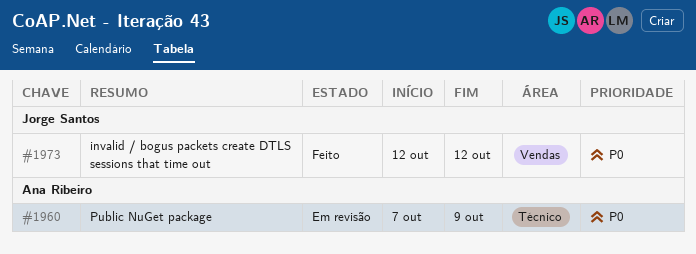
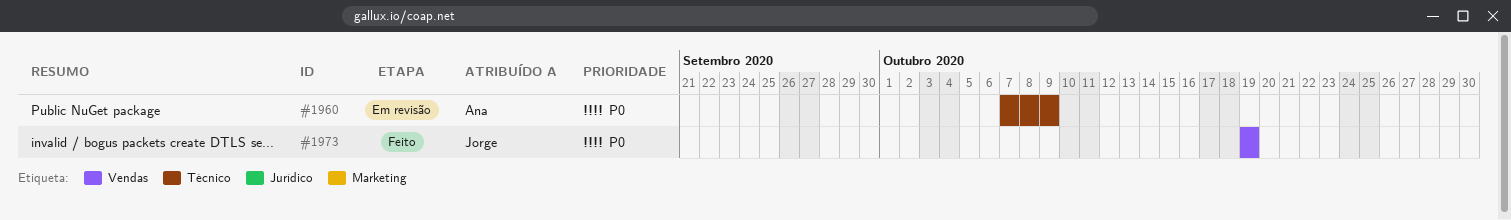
#1973, start: Oct 12 -> Oct 19
#1973, due: Oct 12 -> Oct 19

